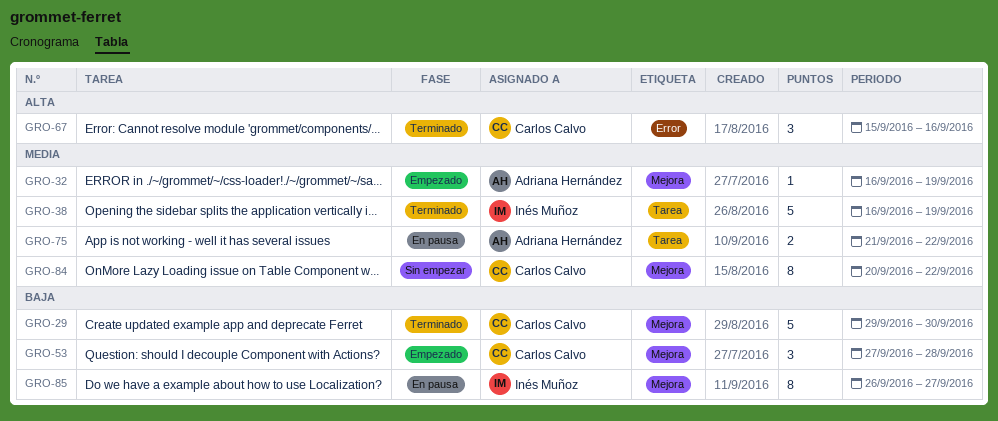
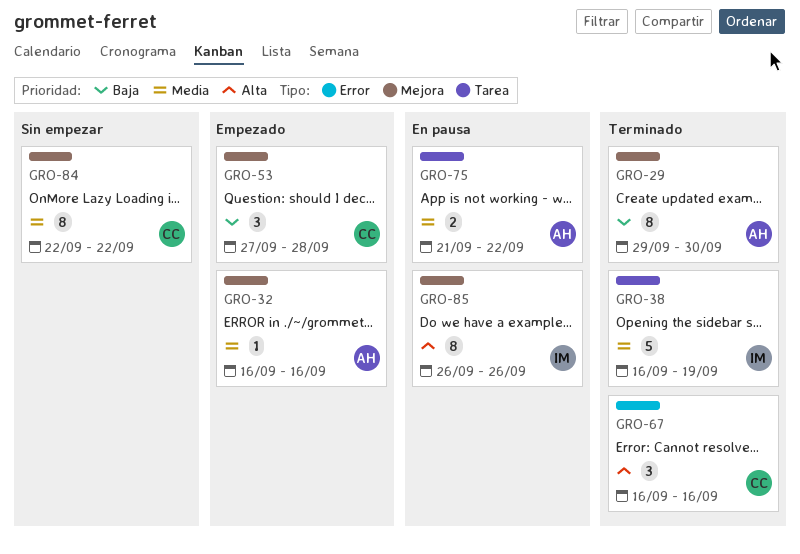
GRO-29, owner: Carlos Calvo -> Adriana Hernández
GRO-29, estimate: 5 -> 8
GRO-32, due: Sep 19 -> Sep 16
GRO-67, start: Sep 15 -> Sep 16
GRO-84, start: Sep 20 -> Sep 22
GRO-85, priority: Baja -> Alta
GRO-85, due: Sep 27 -> Sep 26

